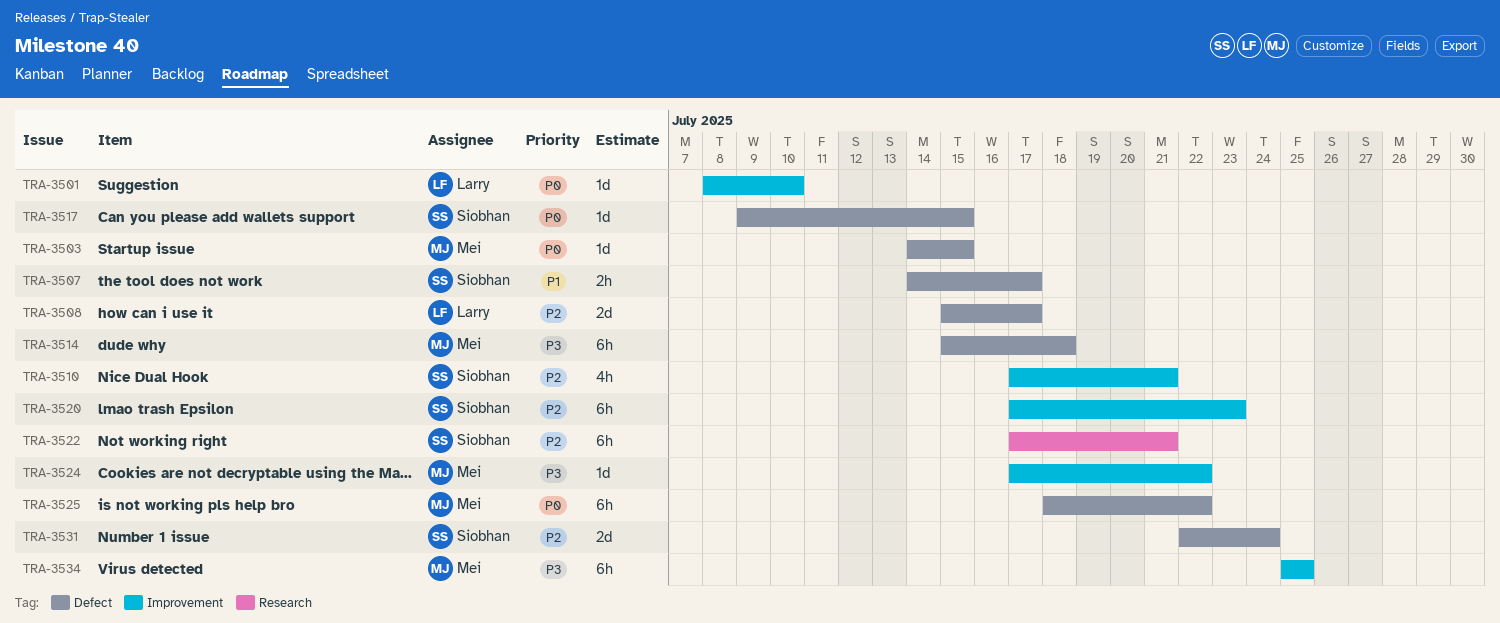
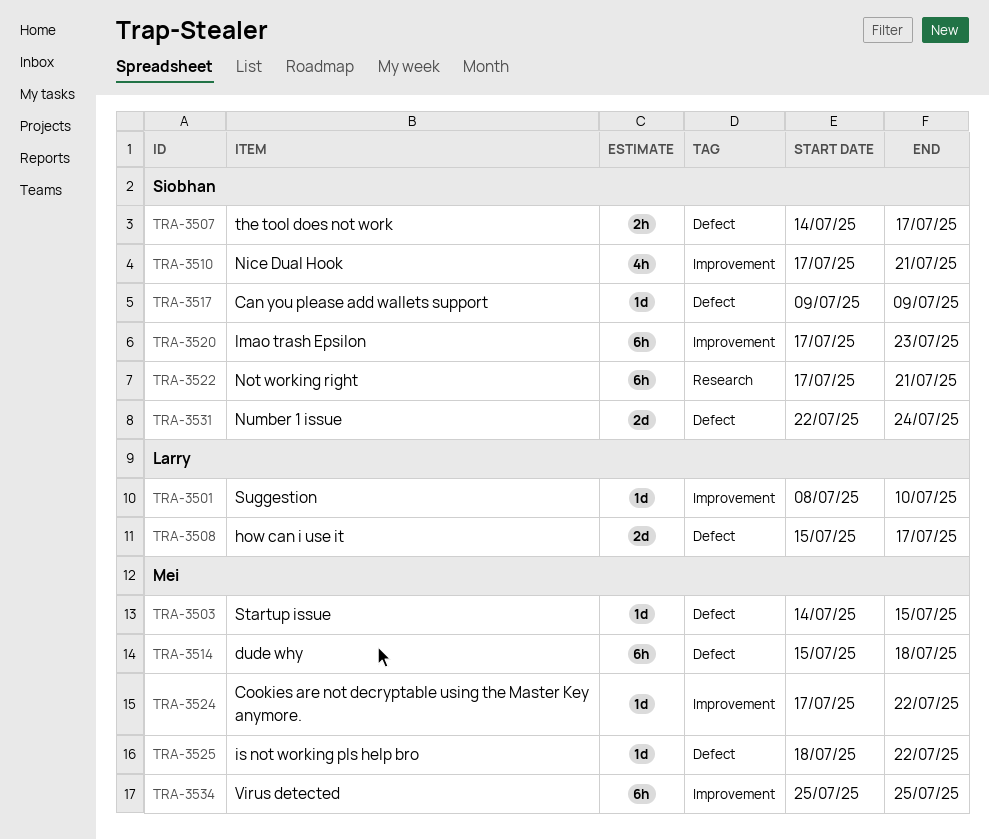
TRA-3517, due: Jul 15 -> Jul 9
TRA-3525, estimate: 6h -> 1d

